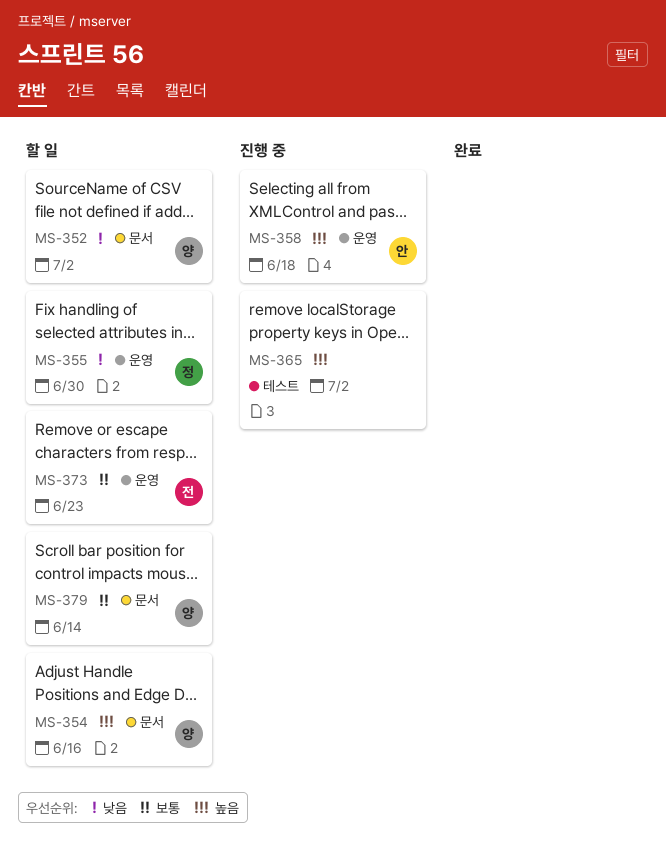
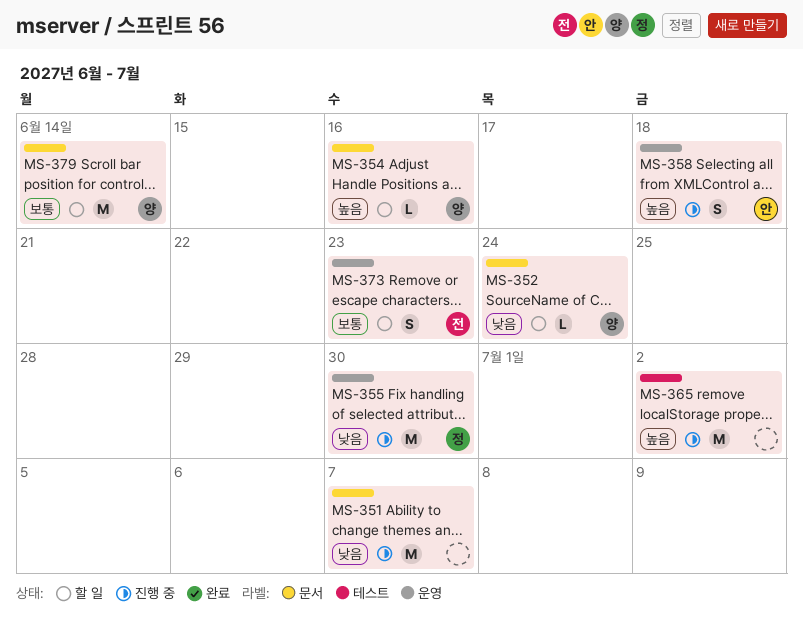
MS-351: none -> present
MS-352, due: Jul 2 -> Jun 24
MS-355, status: 할 일 -> 진행 중

